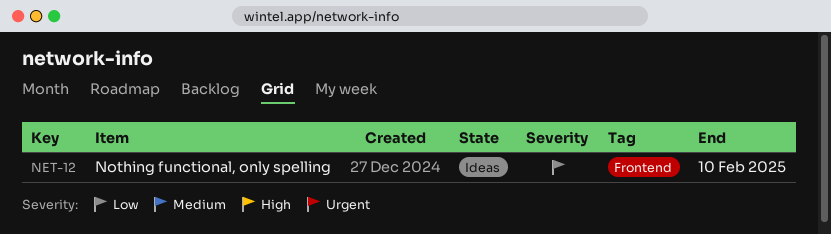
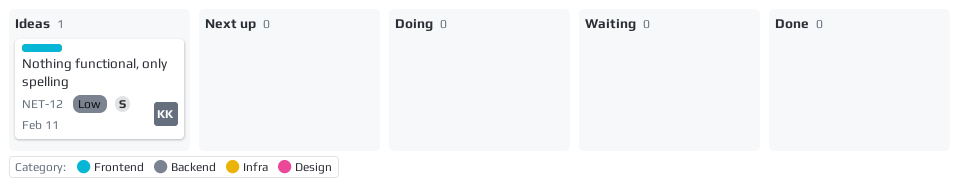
NET-12, due: Feb 10 -> Feb 11

